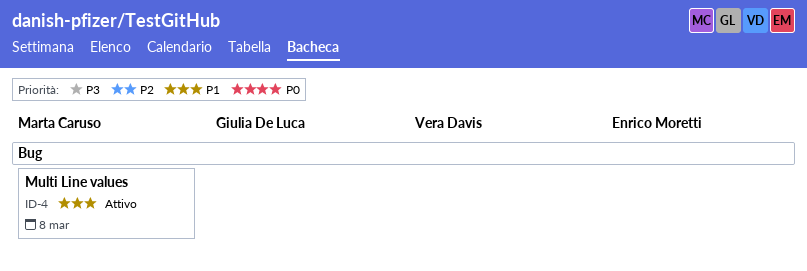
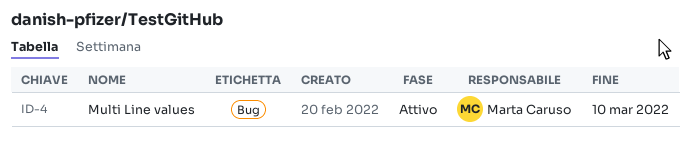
ID-4, due: Mar 8 -> Mar 10

